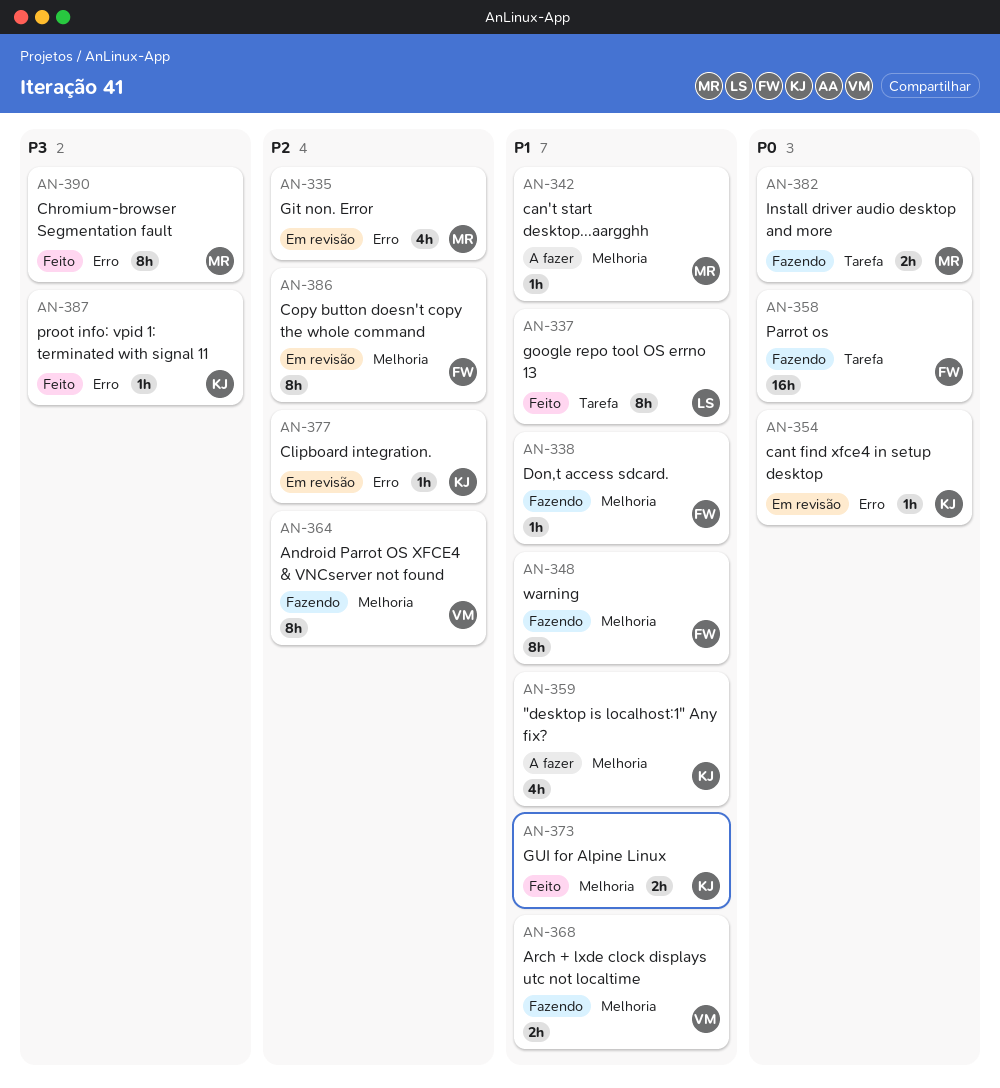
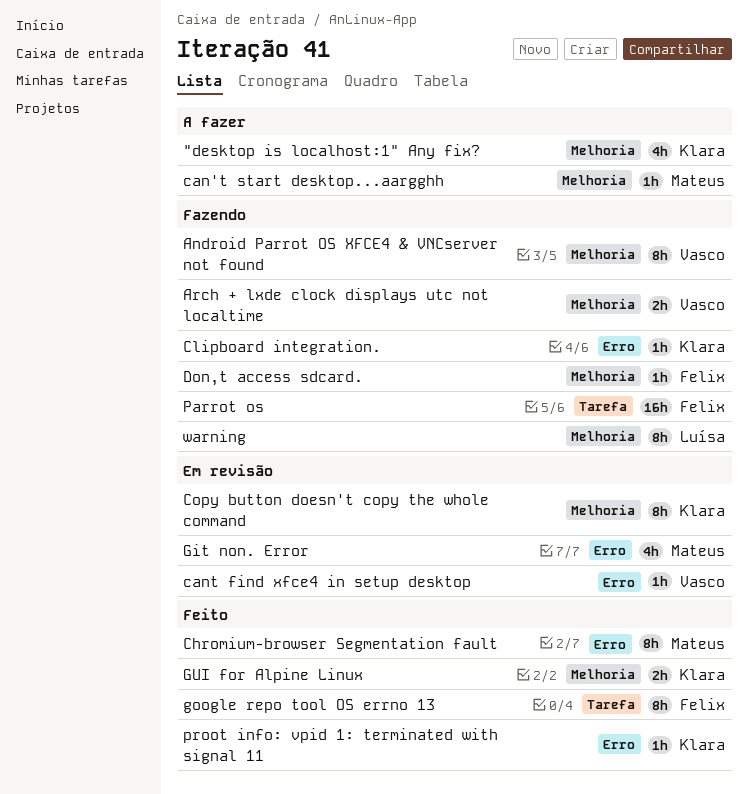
cant find xfce4 in setup desktop, owner: Klara -> Vasco
Clipboard integration., status: Em revisão -> Fazendo
Copy button doesn't copy the whole command, owner: Felix -> Klara
google repo tool OS errno 13, owner: Luísa -> Felix
Install driver audio desktop and more: present -> none
warning, owner: Felix -> Luísa

